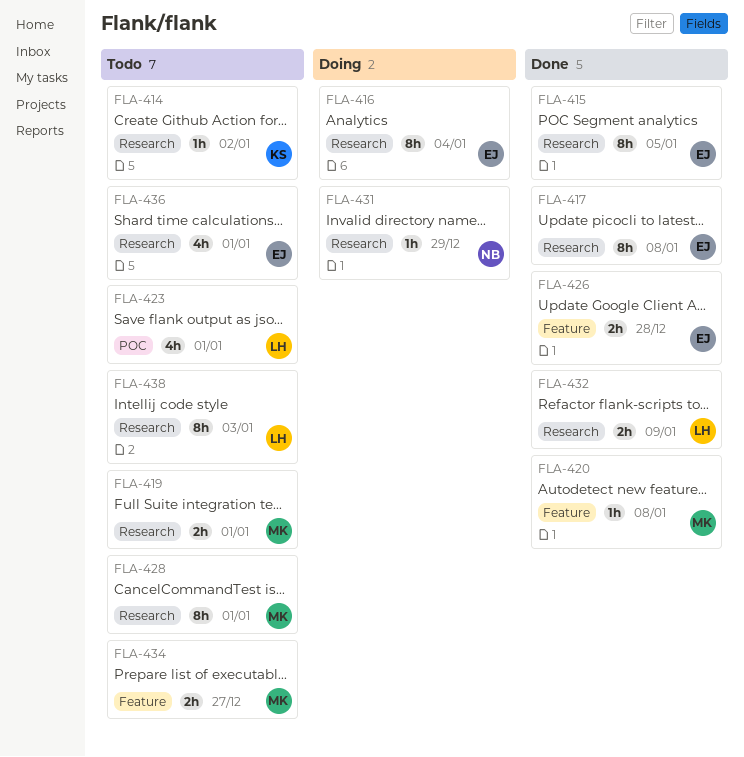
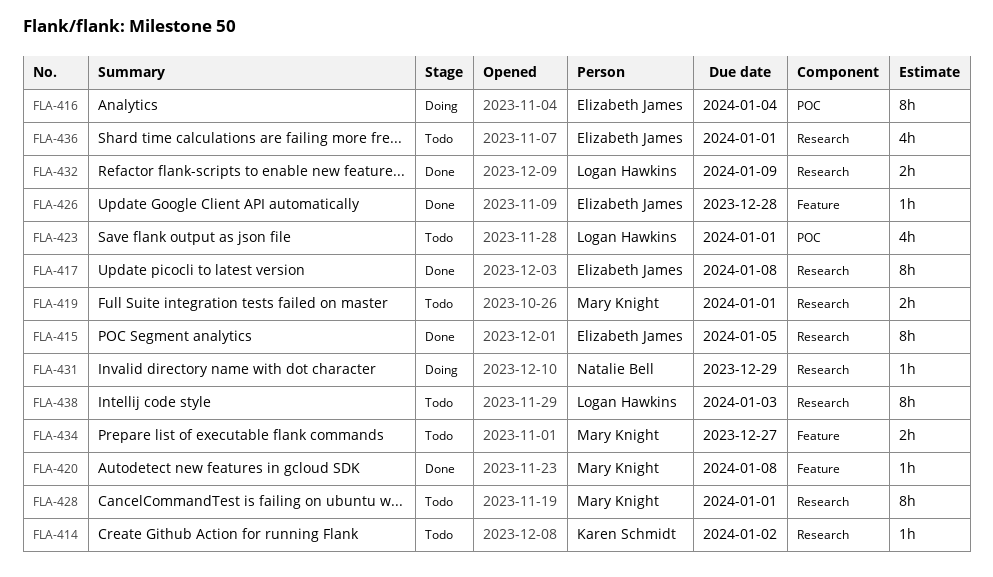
FLA-416, label: Research -> POC
FLA-426, estimate: 2h -> 1h

